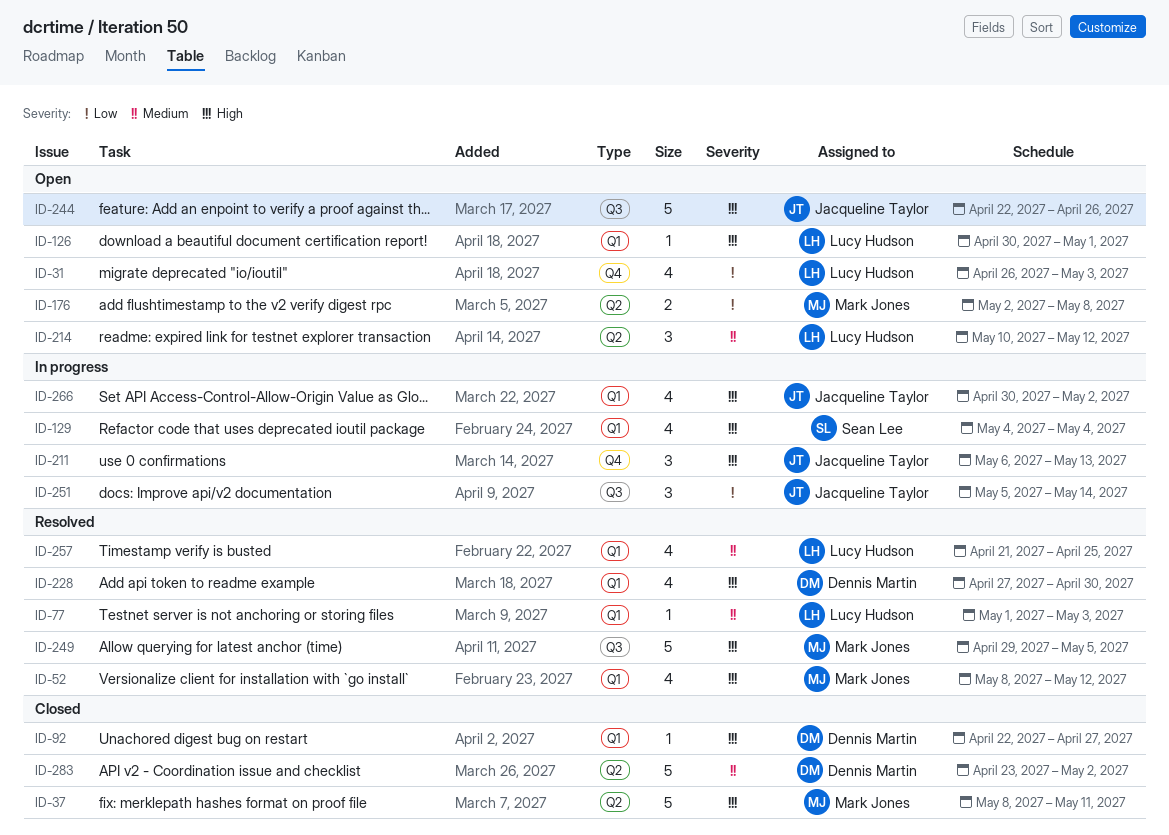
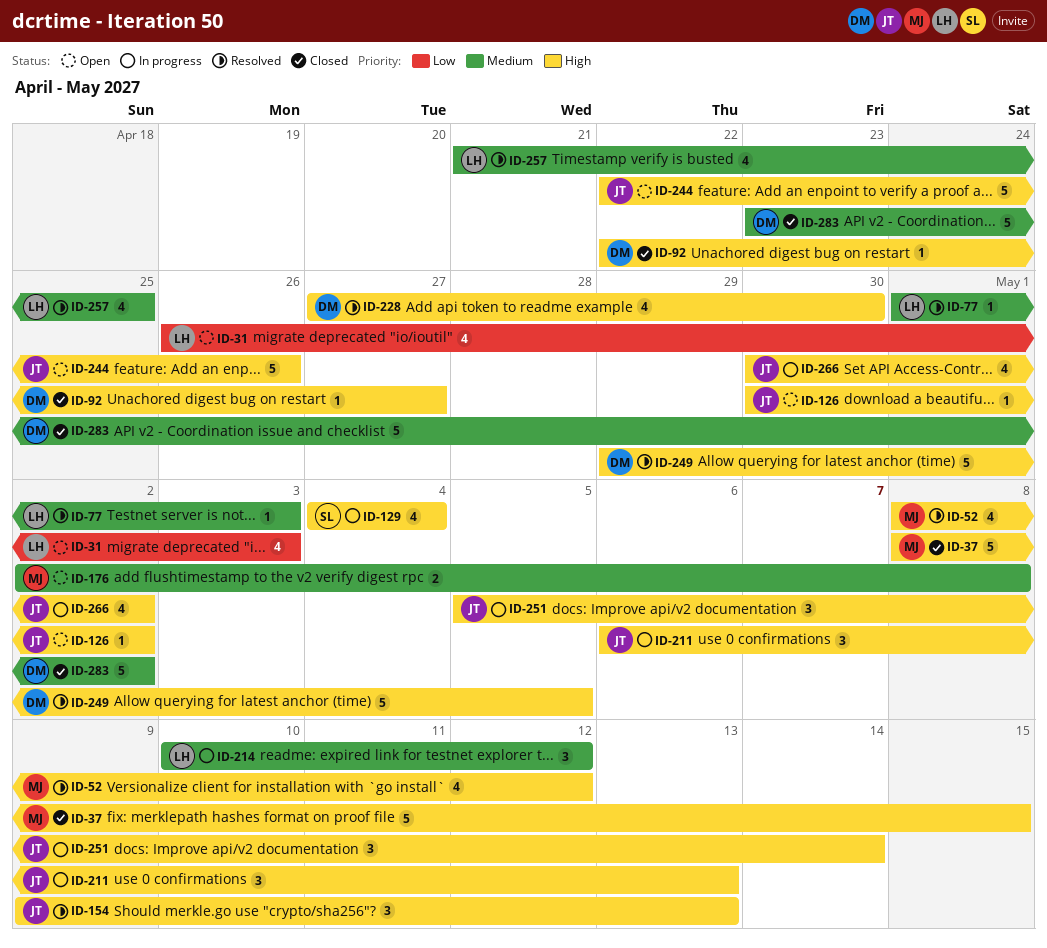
ID-37, due: May 11 -> May 15
ID-126, owner: Lucy Hudson -> Jacqueline Taylor
ID-126, due: May 1 -> May 2
ID-154: none -> present
ID-176, priority: Low -> Medium
ID-214, status: Open -> In progress
ID-249, owner: Mark Jones -> Dennis Martin
ID-251, priority: Low -> High

